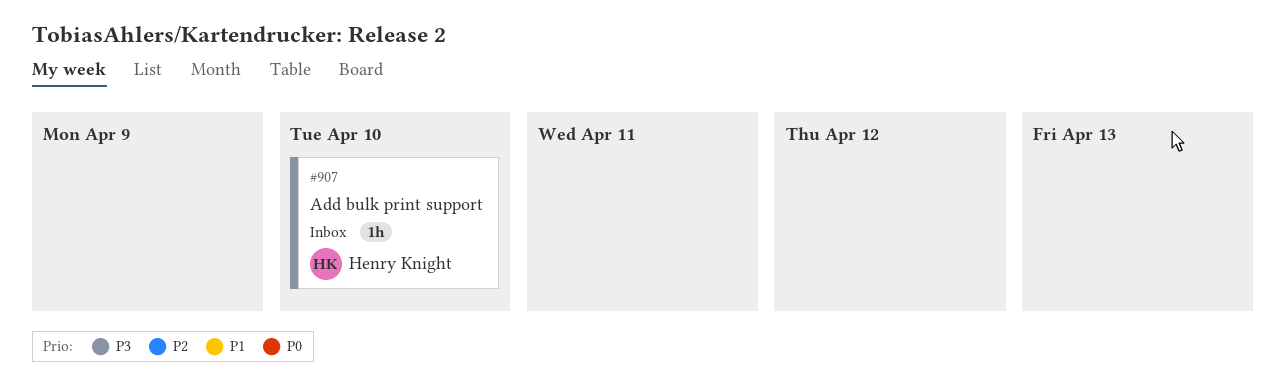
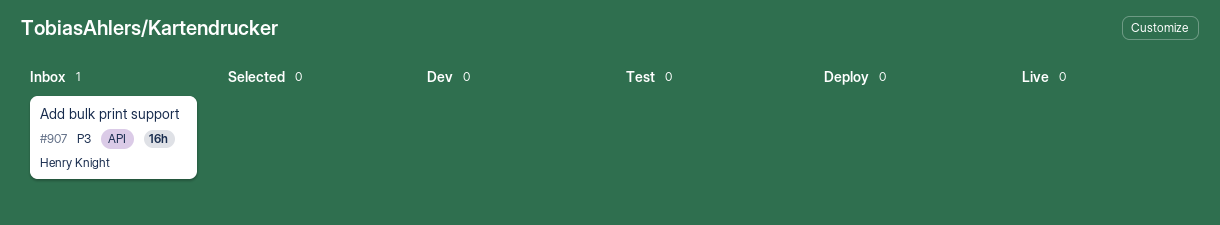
#907, estimate: 1h -> 16h

